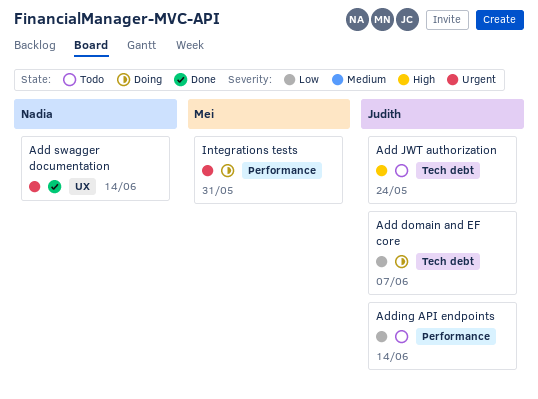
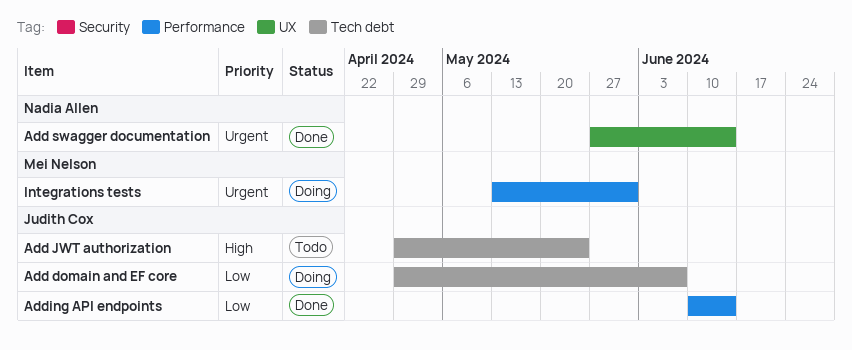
Adding API endpoints, status: Todo -> Done

